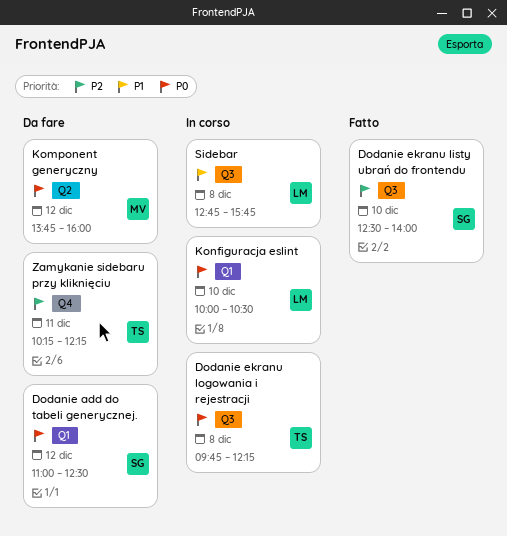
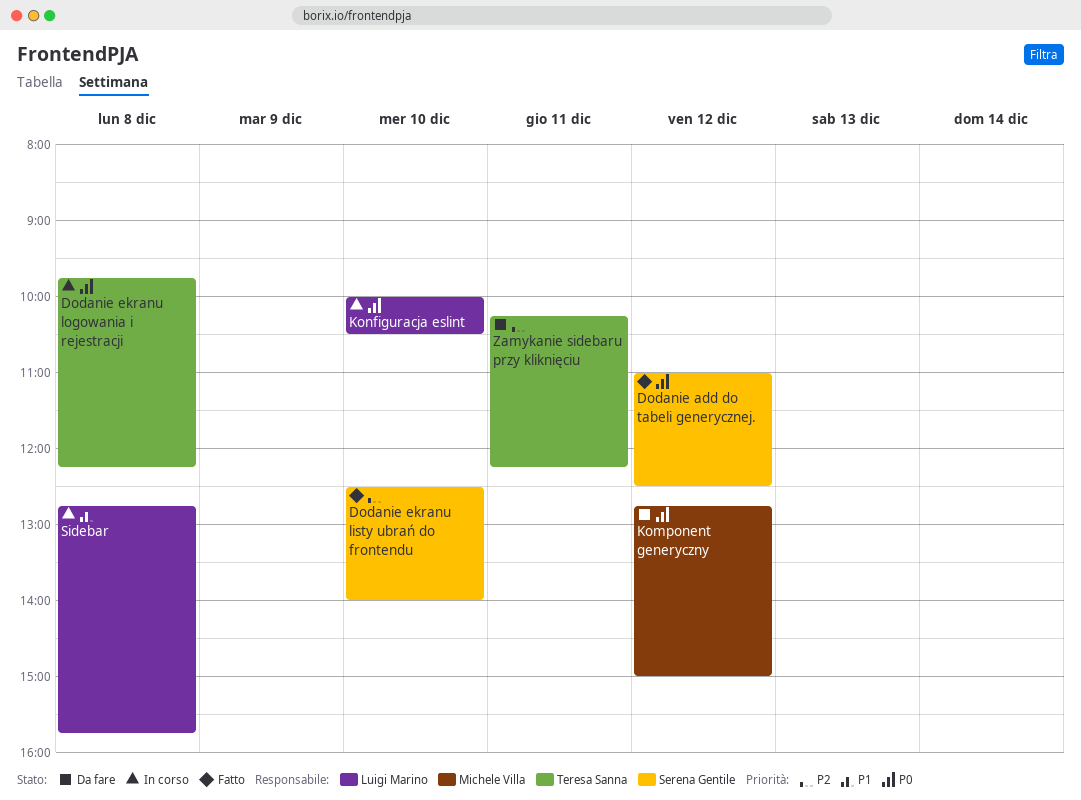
Dodanie add do tabeli generycznej., status: Da fare -> Fatto
Komponent generyczny, begins: 13:45 -> 12:45
Komponent generyczny, ends: 16:00 -> 15:00

